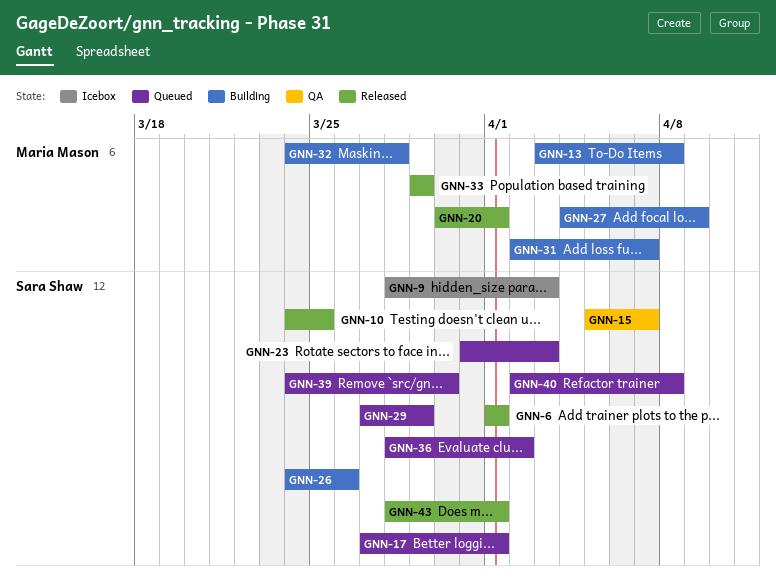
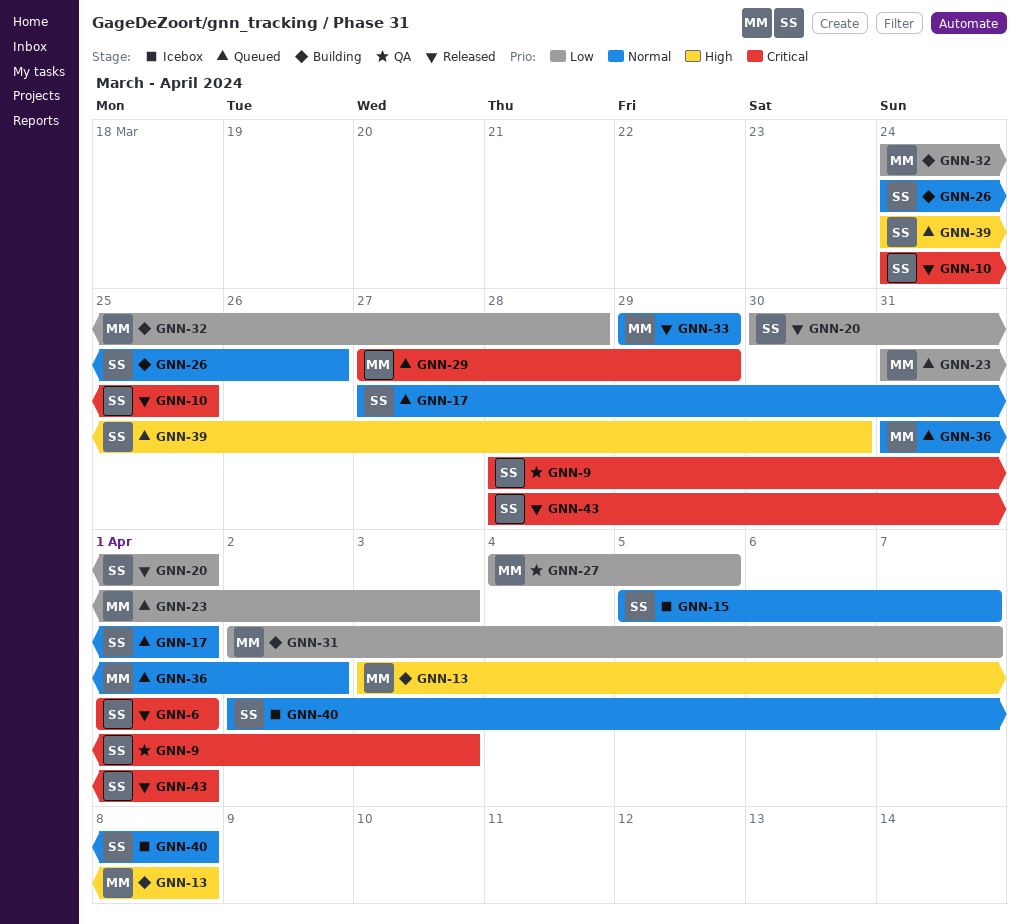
GNN-9, status: Icebox -> QA
GNN-15, status: QA -> Icebox
GNN-20, owner: Maria Mason -> Sara Shaw
GNN-23, owner: Sara Shaw -> Maria Mason
GNN-27, status: Building -> QA
GNN-27, due: Apr 9 -> Apr 5
GNN-29, owner: Sara Shaw -> Maria Mason
GNN-36, owner: Sara Shaw -> Maria Mason
GNN-36, start: Mar 28 -> Mar 31
GNN-40, status: Queued -> Icebox

